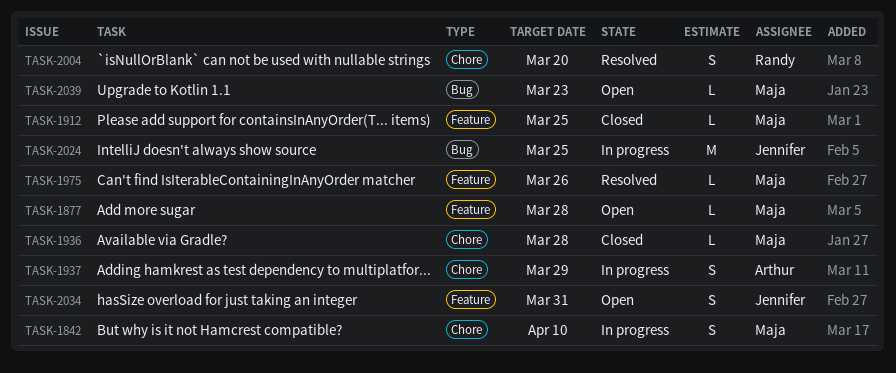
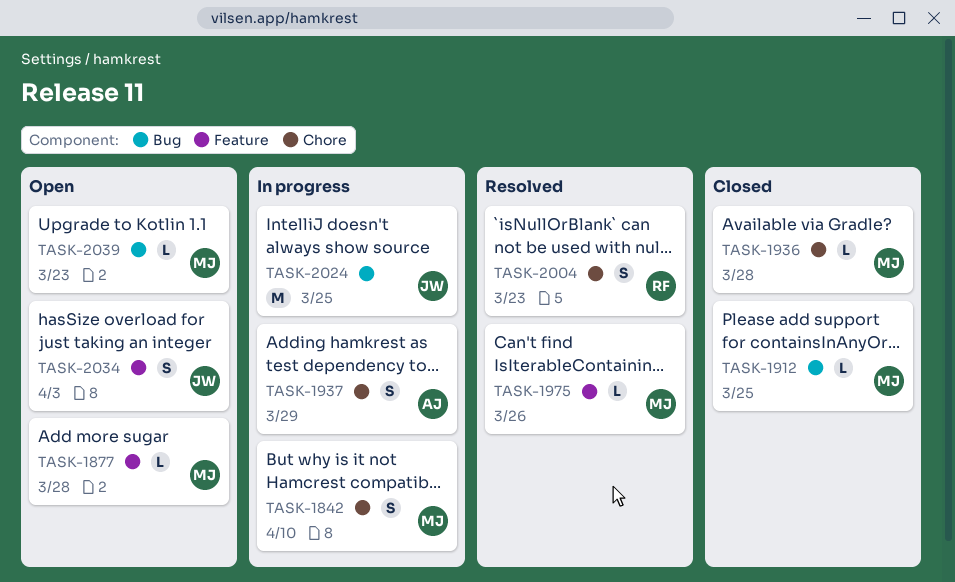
TASK-1912, label: Feature -> Bug
TASK-2004, due: Mar 20 -> Mar 23
TASK-2034, due: Mar 31 -> Apr 3

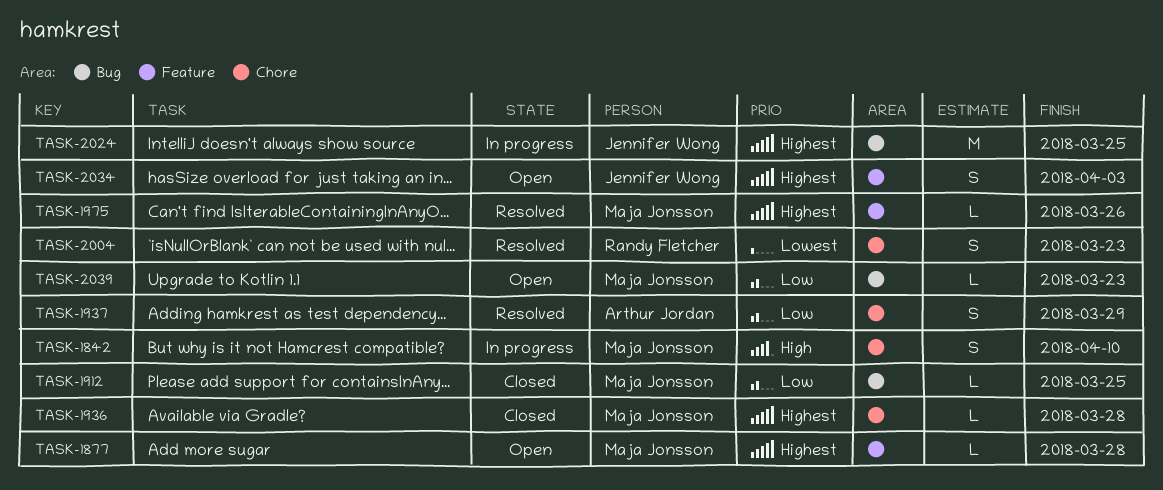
TASK-1937, status: In progress -> Resolved

